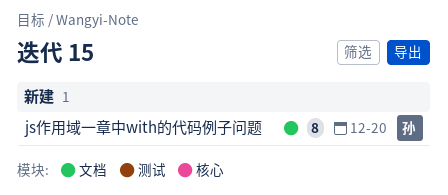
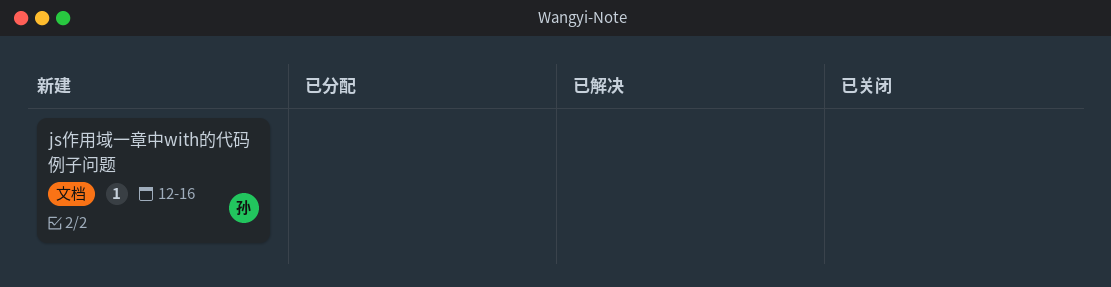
js作用域一章中with的代码例子问题, estimate: 8 -> 1
js作用域一章中with的代码例子问题, due: Dec 20 -> Dec 16

